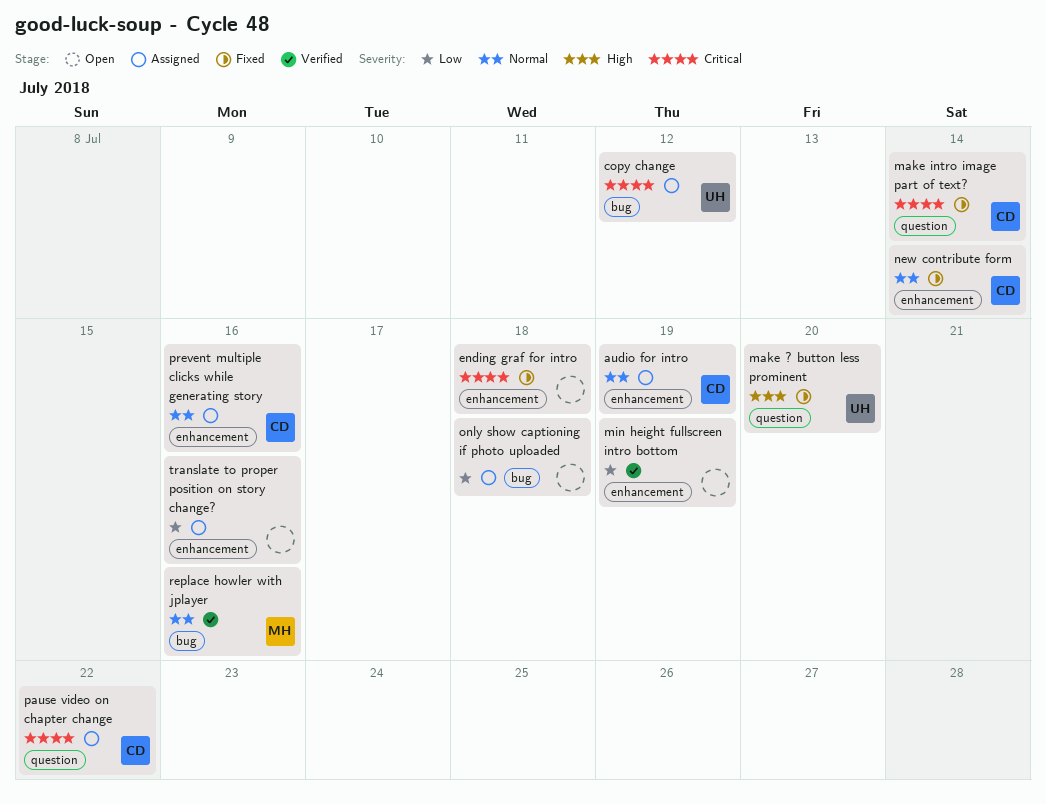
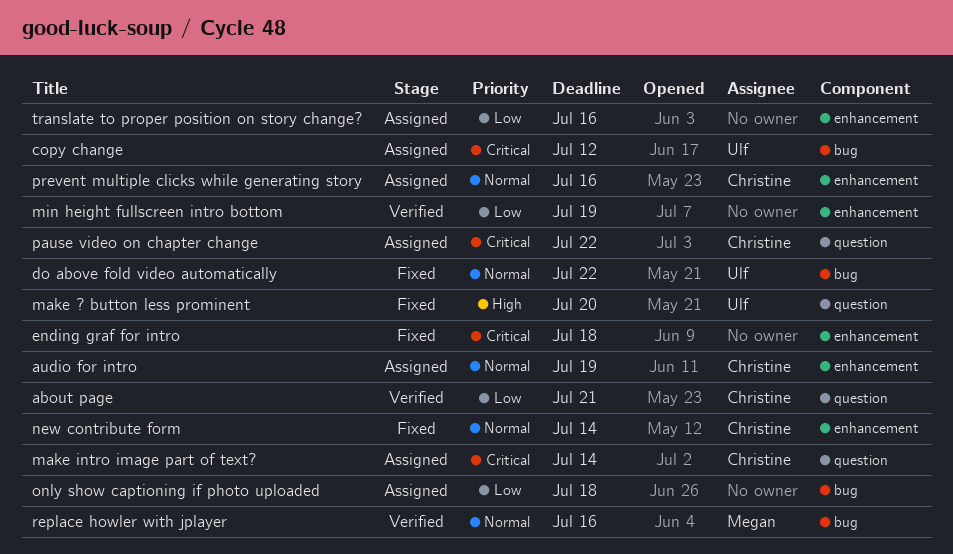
about page: none -> present
do above fold video automatically: none -> present
make intro image part of text?, status: Fixed -> Assigned

